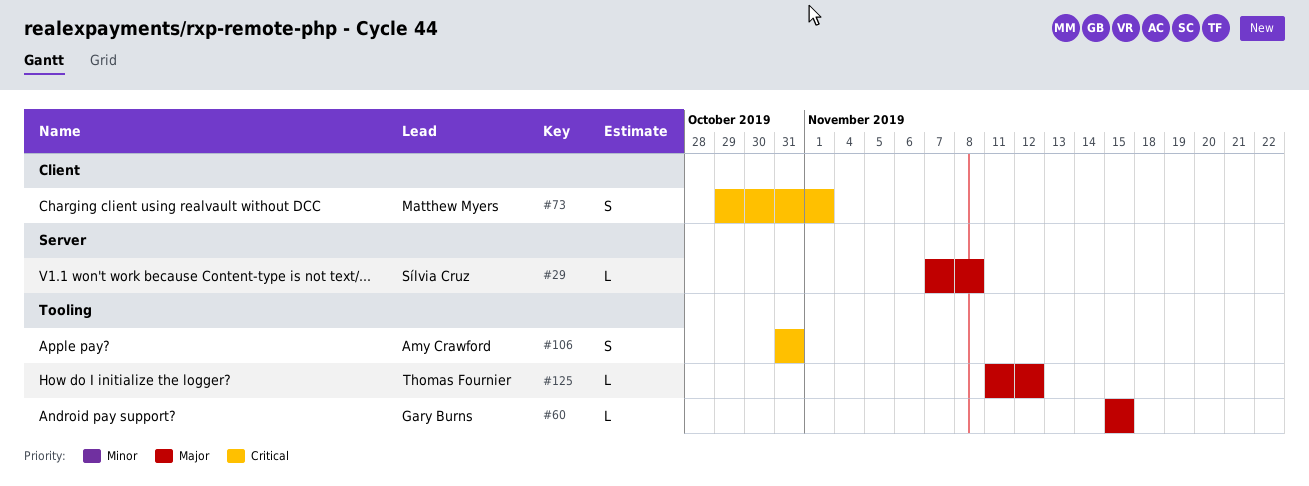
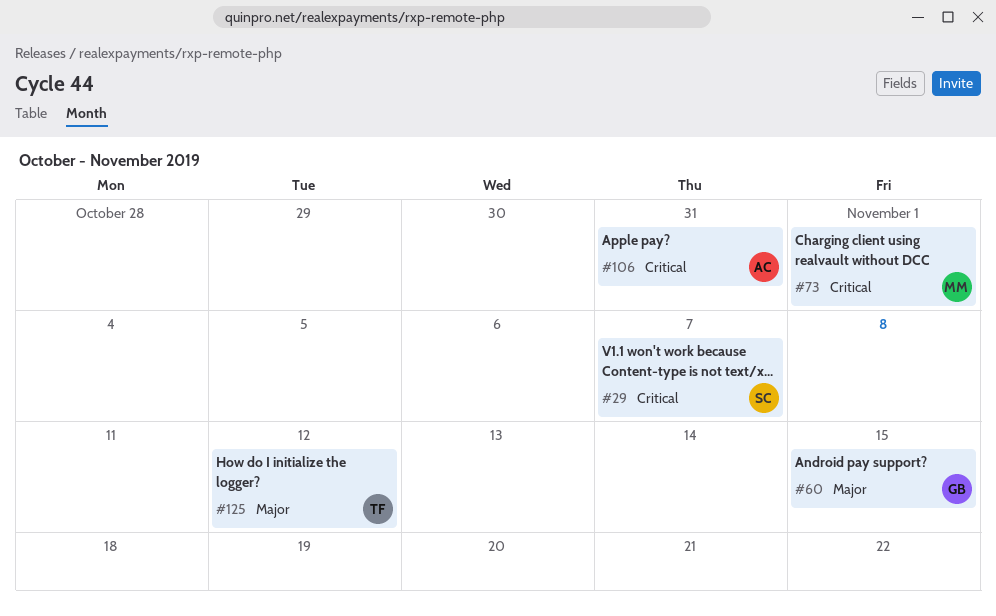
#29, priority: Major -> Critical
#29, due: Nov 8 -> Nov 7

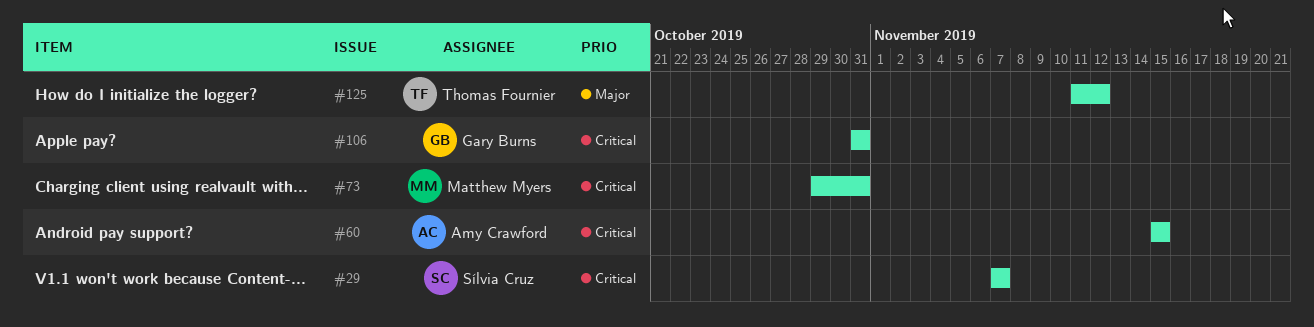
#60, owner: Gary Burns -> Amy Crawford
#60, priority: Major -> Critical
#73, due: Nov 1 -> Oct 31
#106, owner: Amy Crawford -> Gary Burns

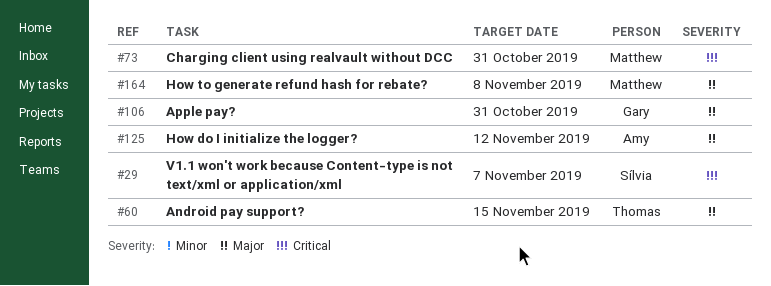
#60, owner: Amy Crawford -> Thomas Fournier
#60, priority: Critical -> Major
#106, priority: Critical -> Major
#125, owner: Thomas Fournier -> Amy Crawford
#164: none -> present

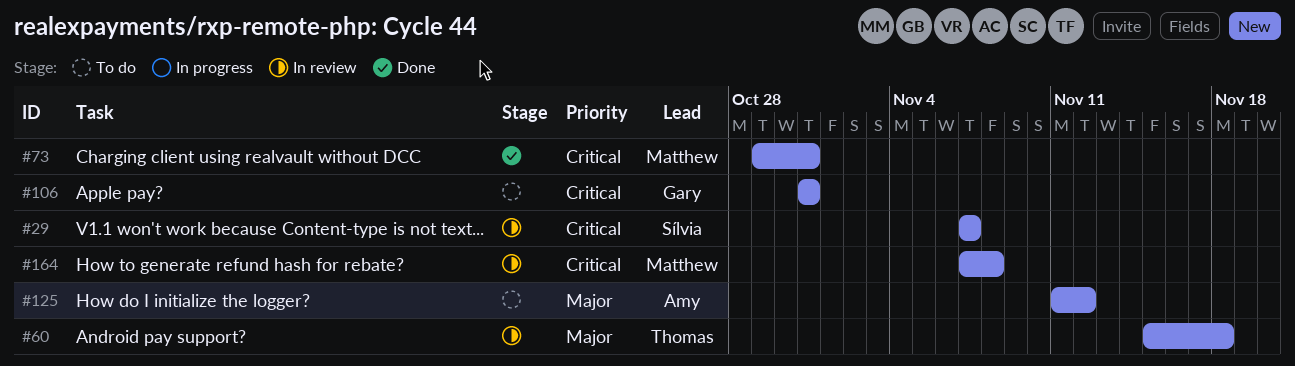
#60, due: Nov 15 -> Nov 18
#106, priority: Major -> Critical
#164, priority: Major -> Critical

